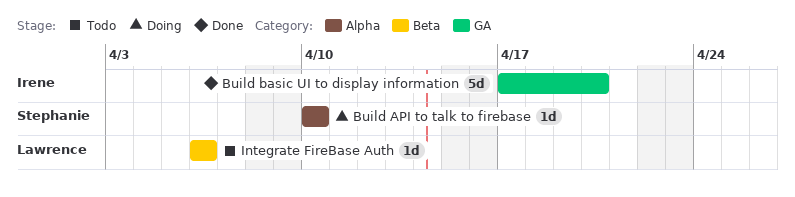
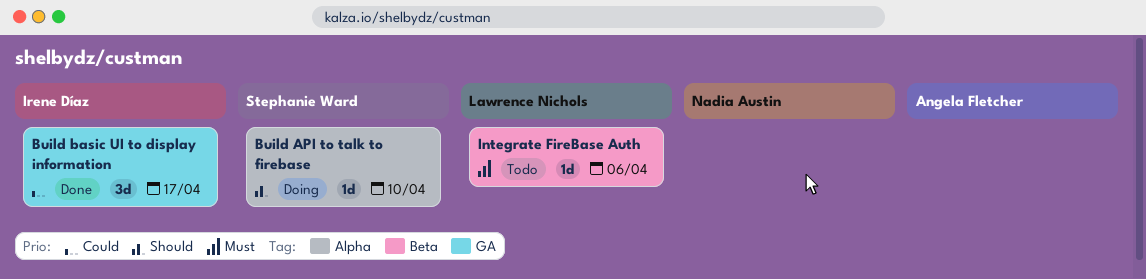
Build basic UI to display information, estimate: 5d -> 3d
Build basic UI to display information, due: Apr 20 -> Apr 17

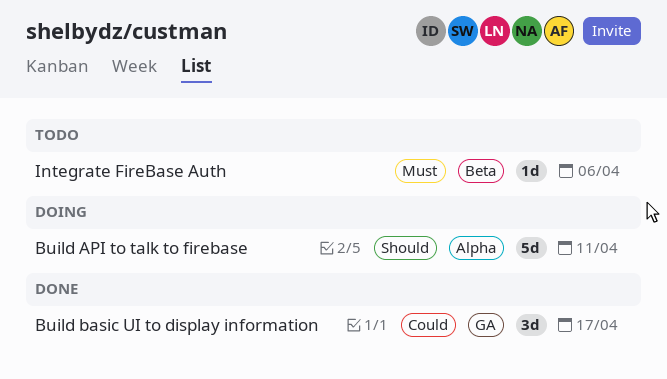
Build API to talk to firebase, estimate: 1d -> 5d
Build API to talk to firebase, due: Apr 10 -> Apr 11

